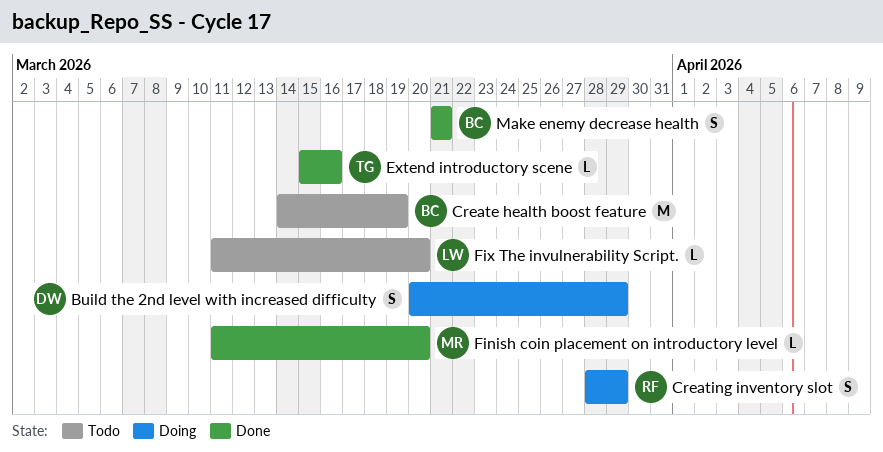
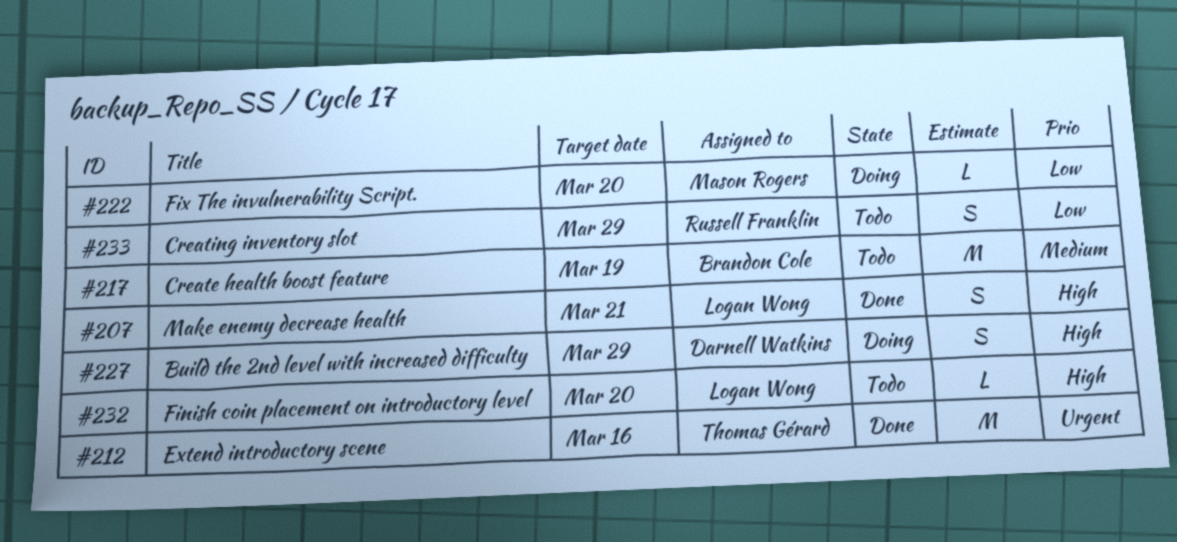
Creating inventory slot, status: Doing -> Todo
Extend introductory scene, estimate: L -> M
Finish coin placement on introductory level, status: Done -> Todo
Finish coin placement on introductory level, owner: Mason Rogers -> Logan Wong
Fix The invulnerability Script., status: Todo -> Doing
Fix The invulnerability Script., owner: Logan Wong -> Mason Rogers
Make enemy decrease health, owner: Brandon Cole -> Logan Wong

